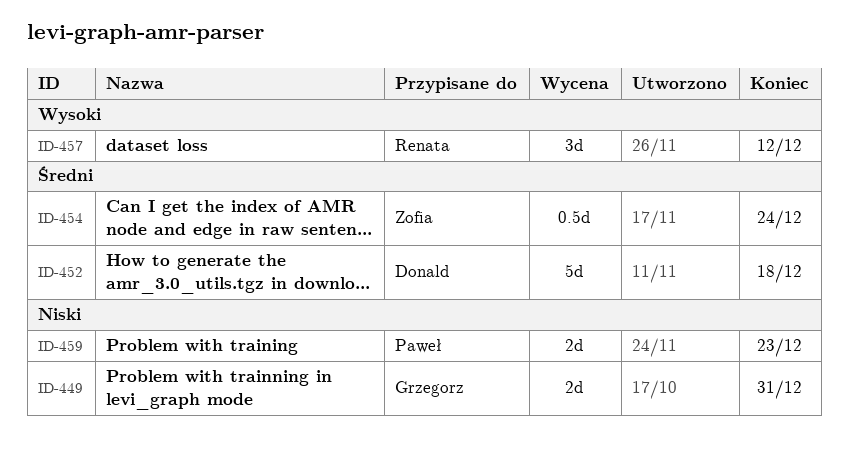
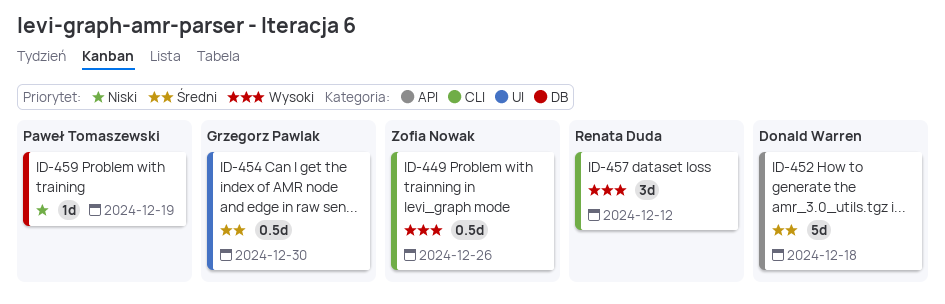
ID-449, owner: Grzegorz Pawlak -> Zofia Nowak
ID-449, priority: Niski -> Wysoki
ID-449, estimate: 2d -> 0.5d
ID-449, due: Dec 31 -> Dec 26
ID-454, owner: Zofia Nowak -> Grzegorz Pawlak
ID-454, due: Dec 24 -> Dec 30
ID-459, estimate: 2d -> 1d
ID-459, due: Dec 23 -> Dec 19

